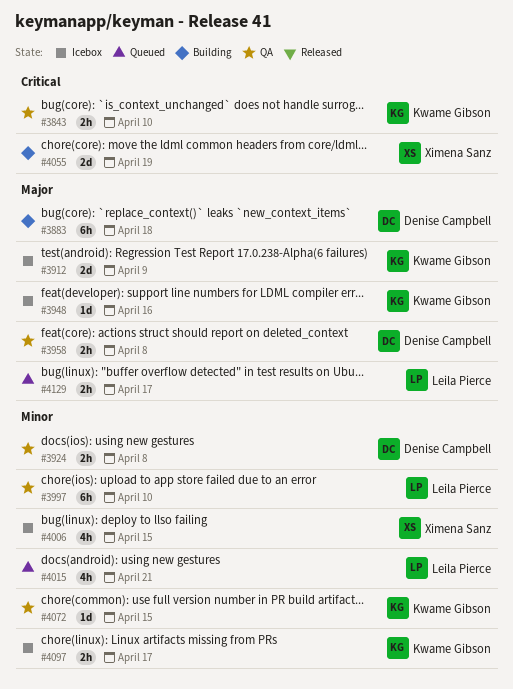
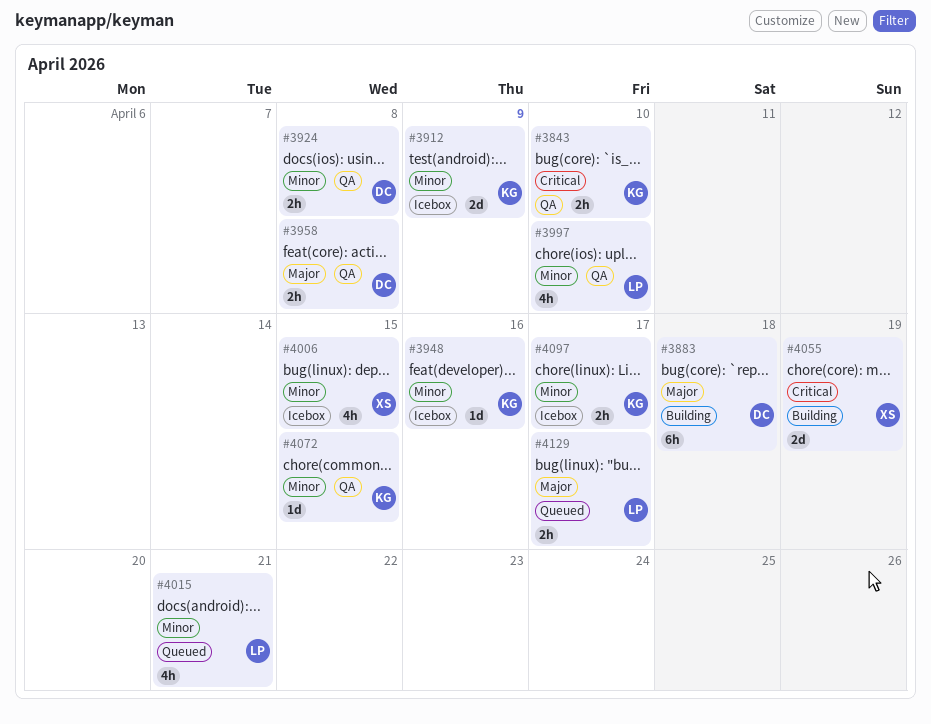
#3912, priority: Major -> Minor
#3948, priority: Major -> Minor
#3997, estimate: 6h -> 4h

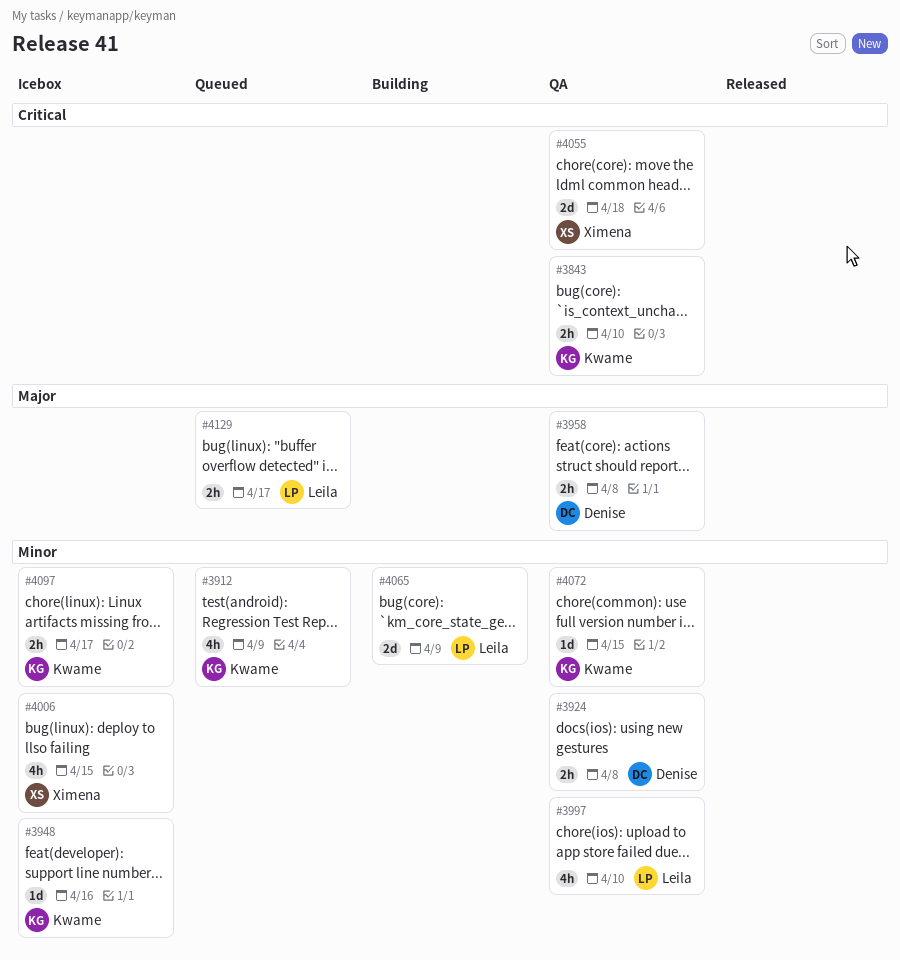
#3883: present -> none
#3912, status: Icebox -> Queued
#3912, estimate: 2d -> 4h
#4015: present -> none
#4055, status: Building -> QA
#4055, due: Apr 19 -> Apr 18
#4065: none -> present

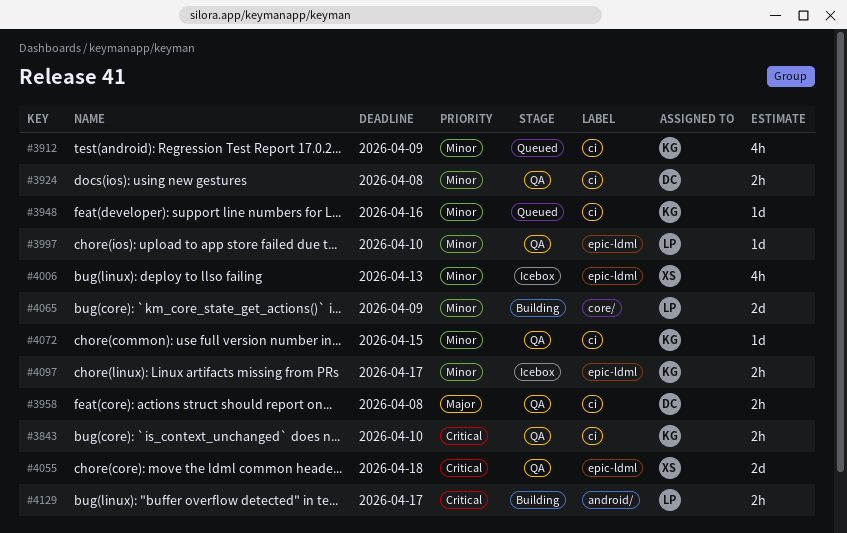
#3948, status: Icebox -> Queued
#3997, estimate: 4h -> 1d
#4006, due: Apr 15 -> Apr 13
#4129, status: Queued -> Building
#4129, priority: Major -> Critical

